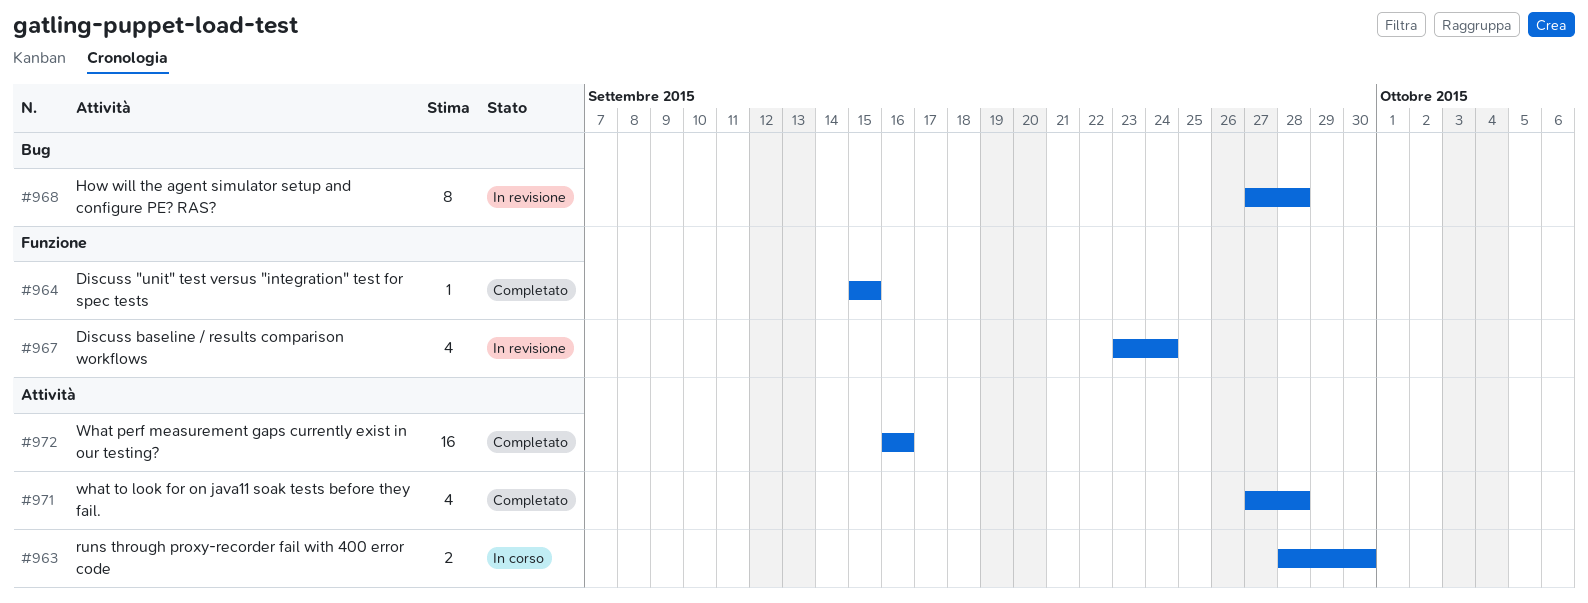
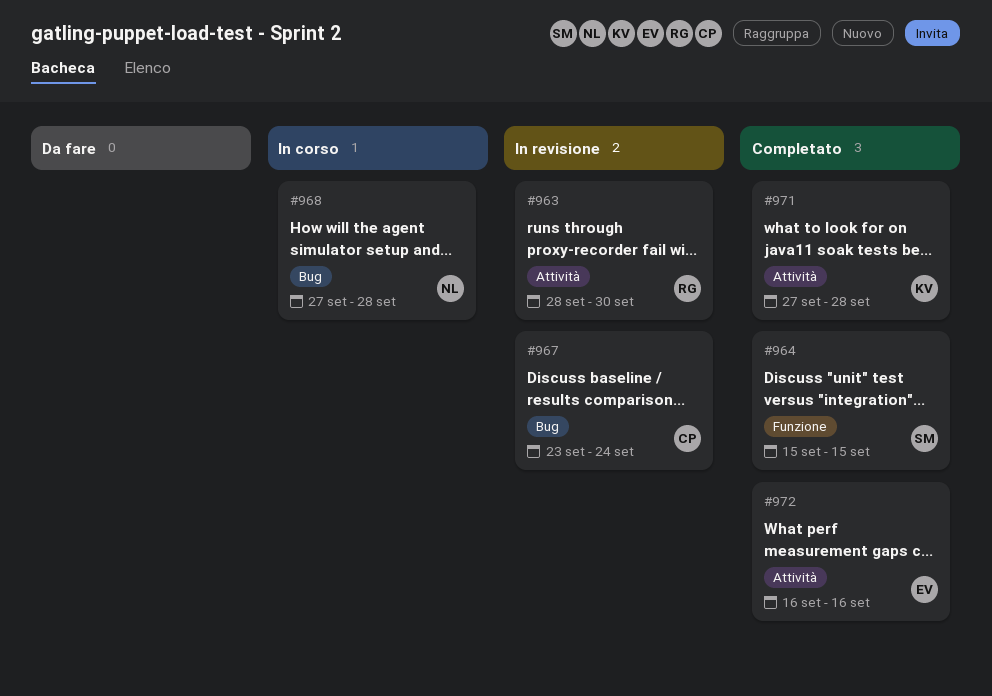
#963, status: In corso -> In revisione
#967, label: Funzione -> Bug
#968, status: In revisione -> In corso

